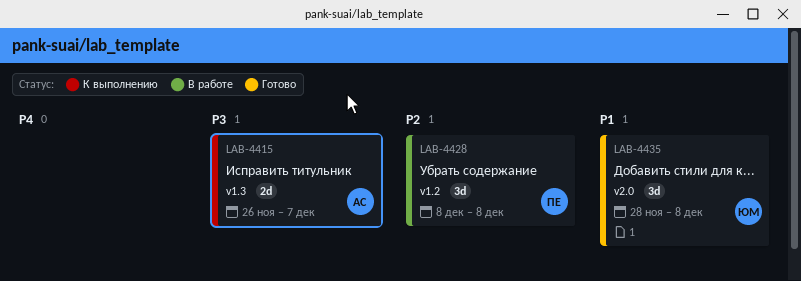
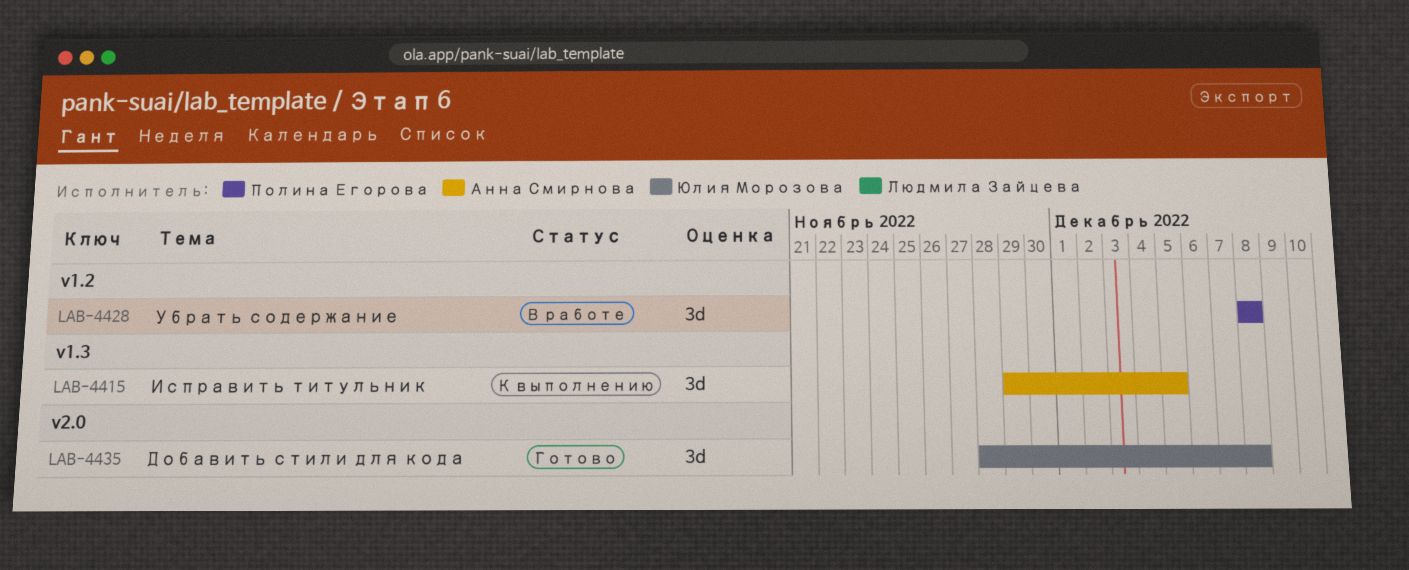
LAB-4415, estimate: 2d -> 3d
LAB-4415, start: Nov 26 -> Nov 29
LAB-4415, due: Dec 7 -> Dec 5

